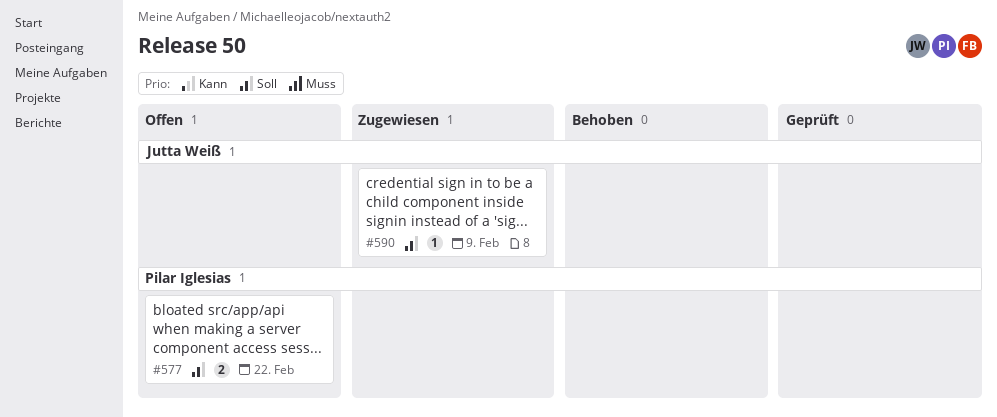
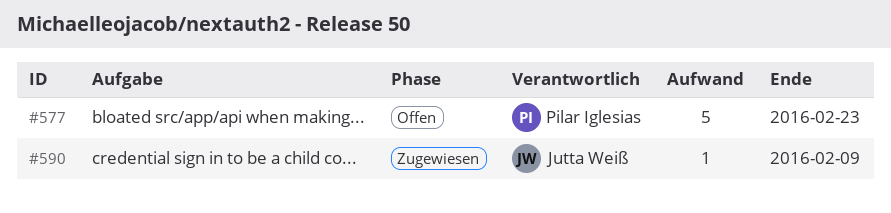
#577, estimate: 2 -> 5
#577, due: Feb 22 -> Feb 23

